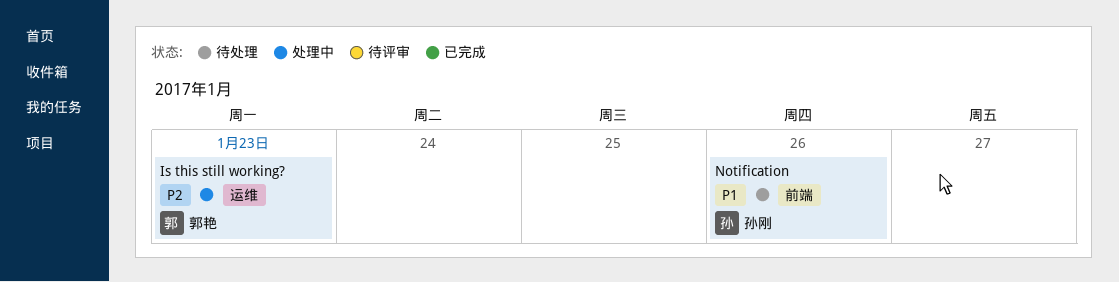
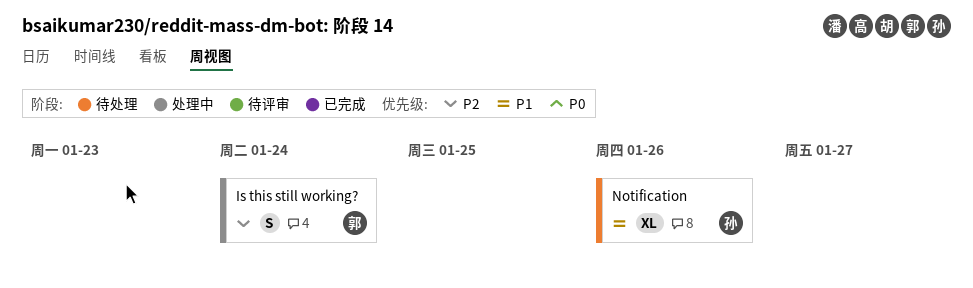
Is this still working?, due: Jan 23 -> Jan 24

